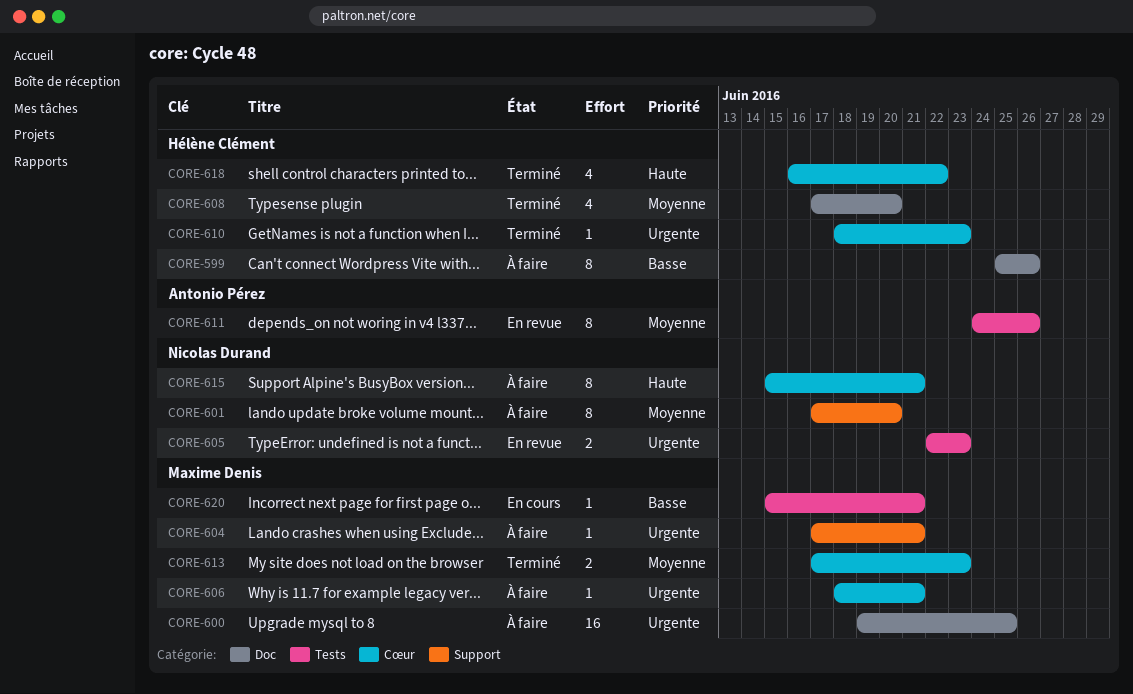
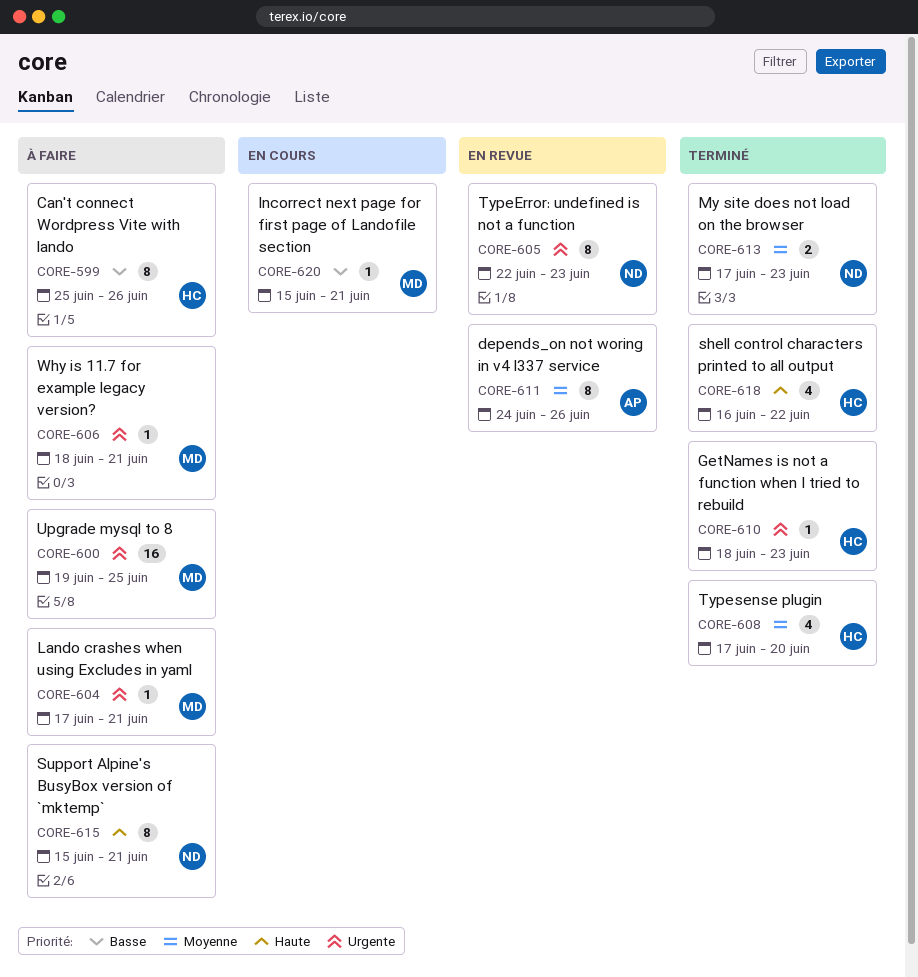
CORE-601: present -> none
CORE-605, estimate: 2 -> 8
CORE-613, owner: Maxime Denis -> Nicolas Durand

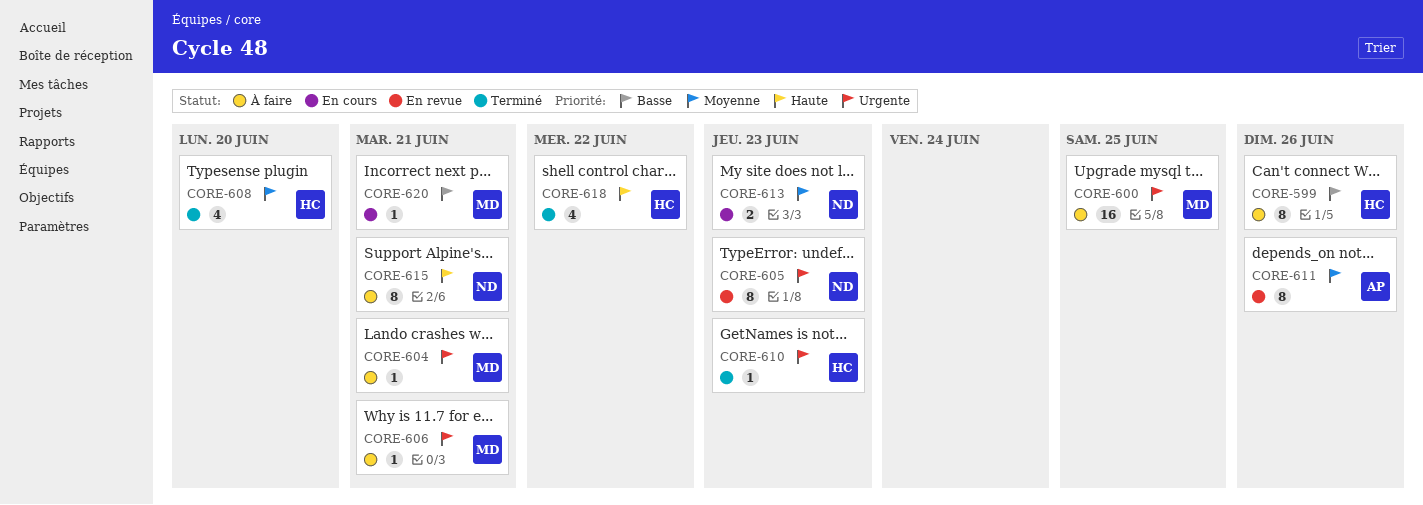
CORE-613, status: Terminé -> En cours

